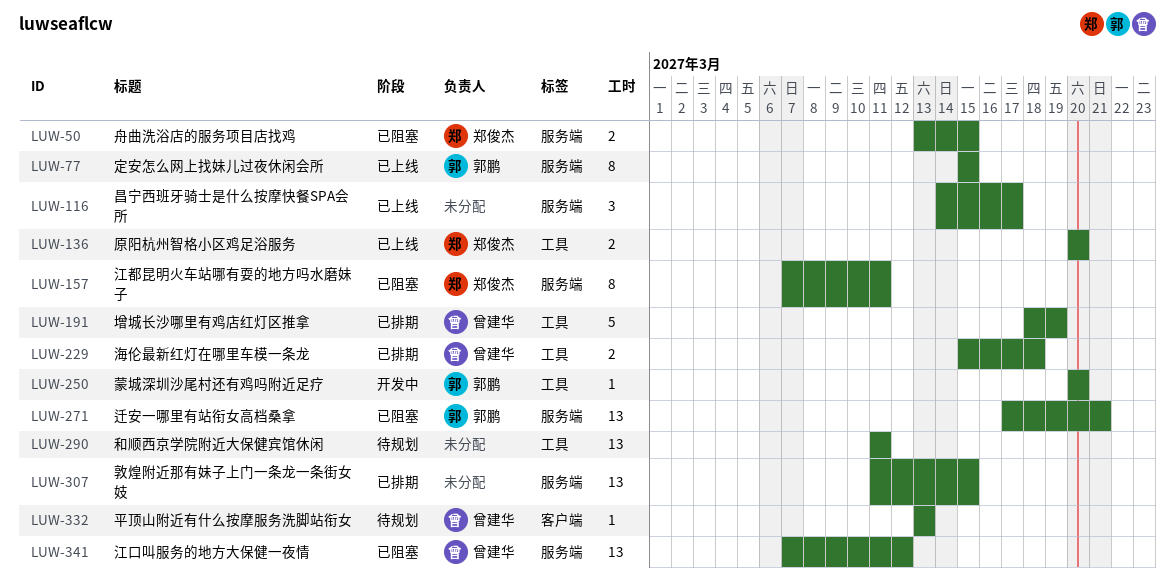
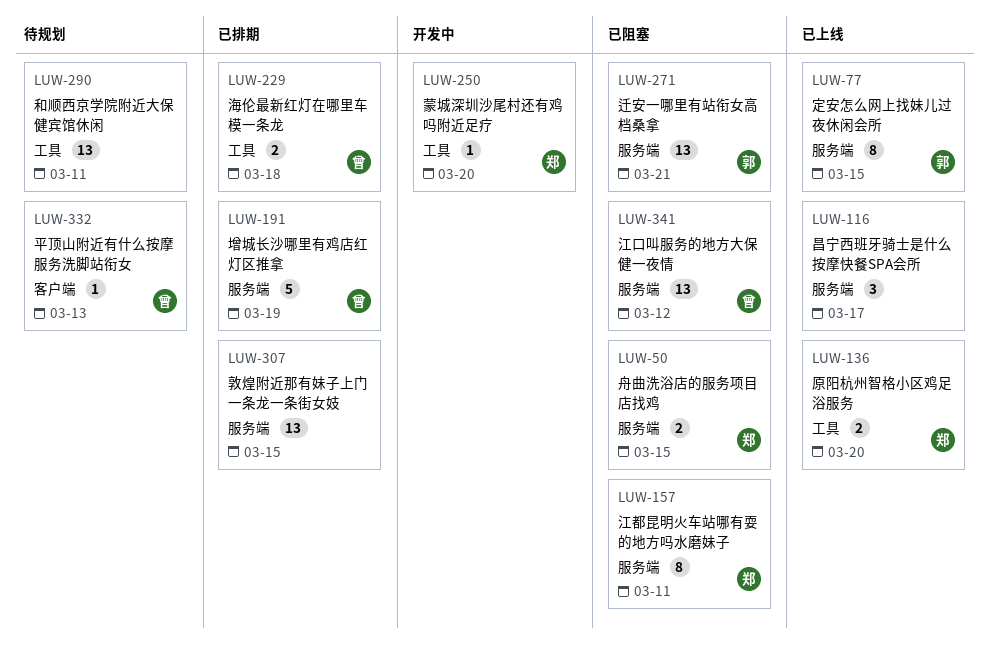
LUW-191, label: 工具 -> 服务端
LUW-250, owner: 郭鹏 -> 郑俊杰

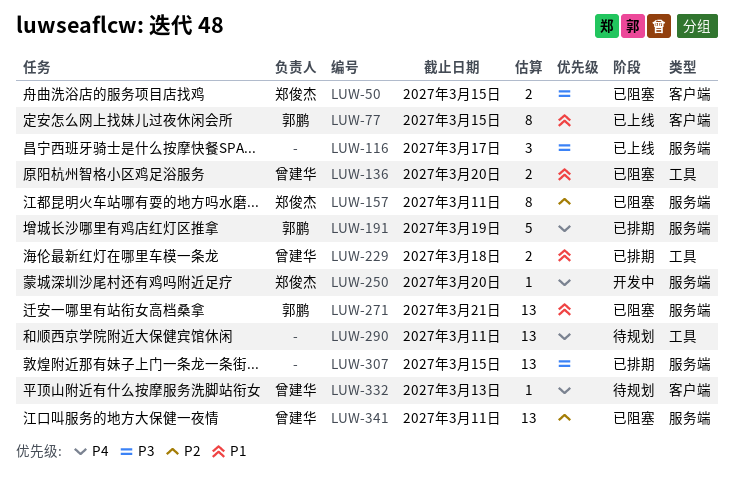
LUW-50, label: 服务端 -> 客户端
LUW-77, label: 服务端 -> 客户端
LUW-136, status: 已上线 -> 已阻塞
LUW-136, owner: 郑俊杰 -> 曾建华
LUW-191, owner: 曾建华 -> 郭鹏
LUW-250, label: 工具 -> 服务端
LUW-341, due: Mar 12 -> Mar 11

